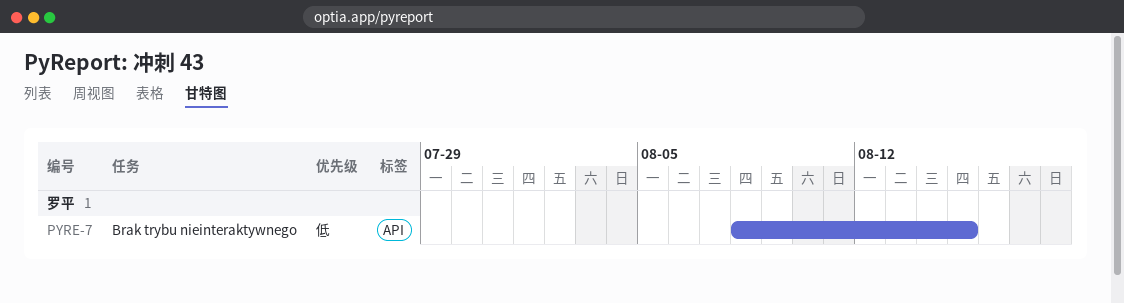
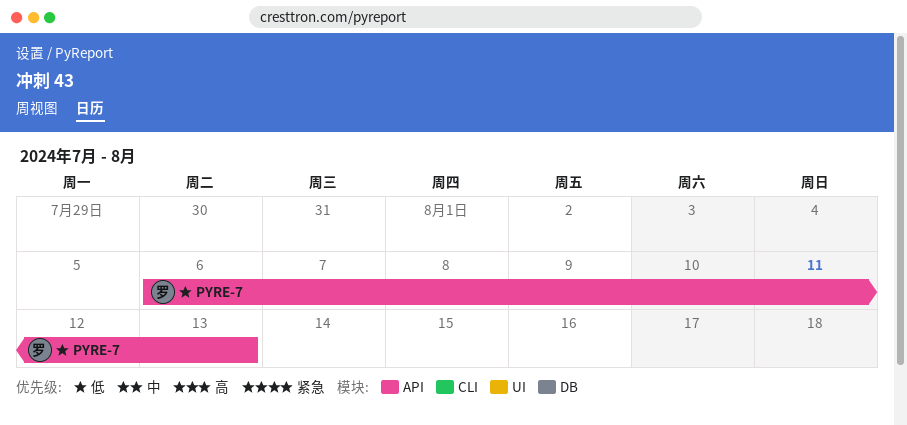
PYRE-7, start: Aug 8 -> Aug 6
PYRE-7, due: Aug 15 -> Aug 13

